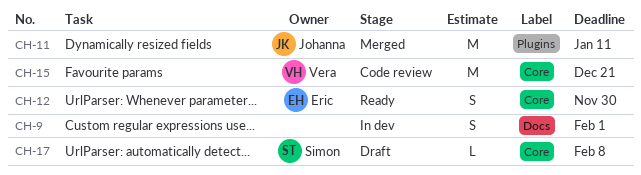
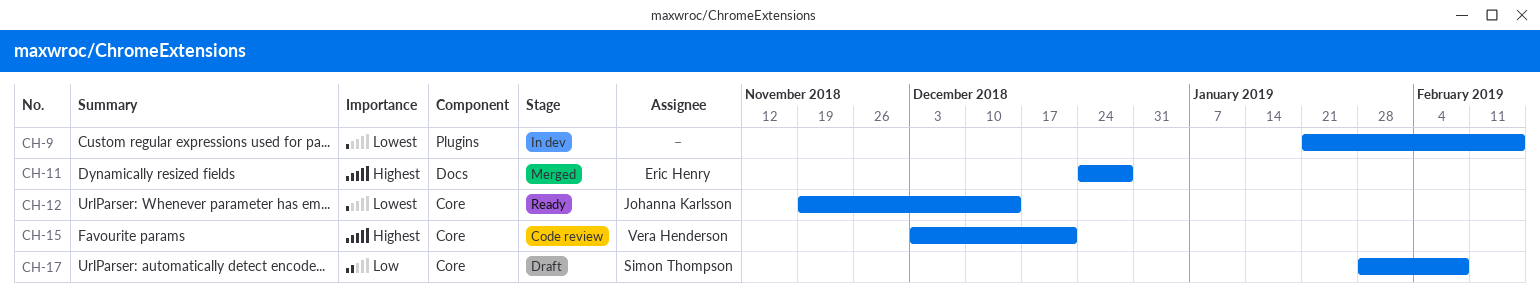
CH-9, label: Docs -> Plugins
CH-9, due: Feb 1 -> Feb 15
CH-11, owner: Johanna Karlsson -> Eric Henry
CH-11, label: Plugins -> Docs
CH-11, due: Jan 11 -> Dec 28
CH-12, owner: Eric Henry -> Johanna Karlsson
CH-12, due: Nov 30 -> Dec 14

